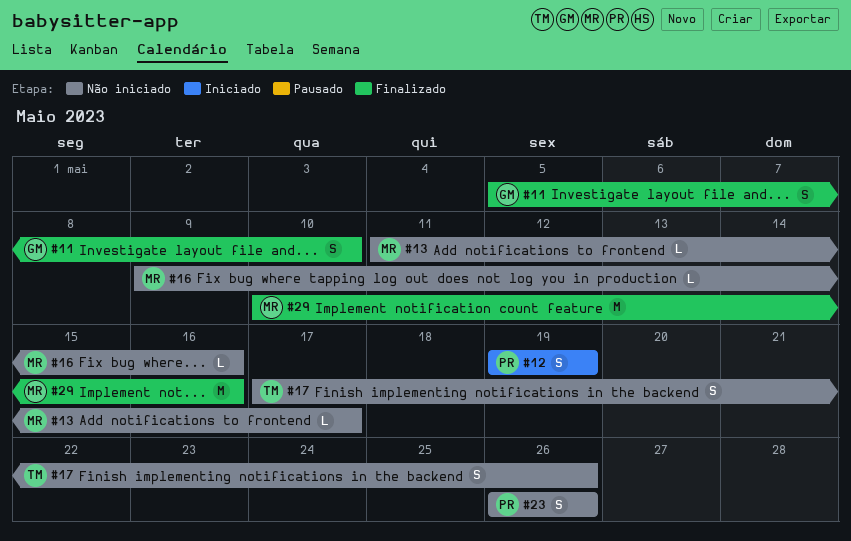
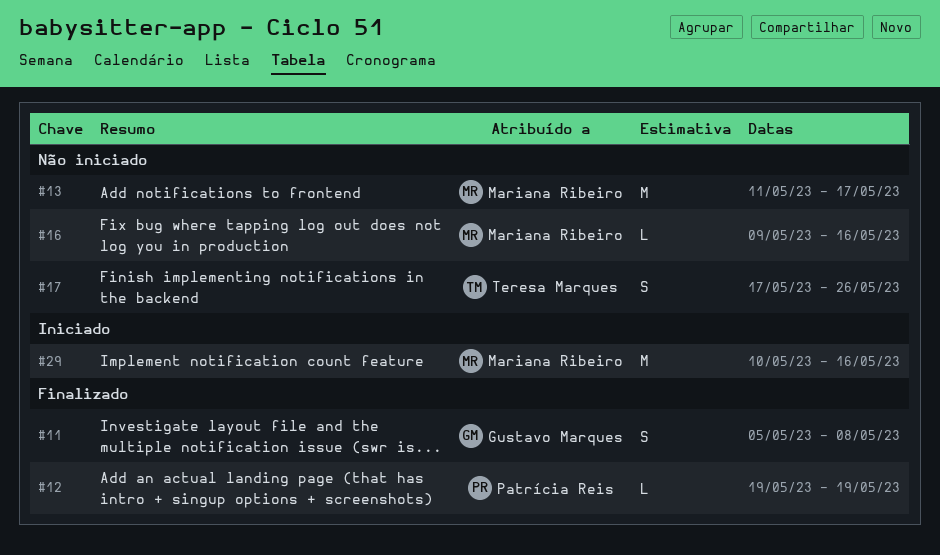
#11, due: May 10 -> May 8
#12, status: Iniciado -> Finalizado
#12, estimate: S -> L
#13, estimate: L -> M
#23: present -> none
#29, status: Finalizado -> Iniciado

